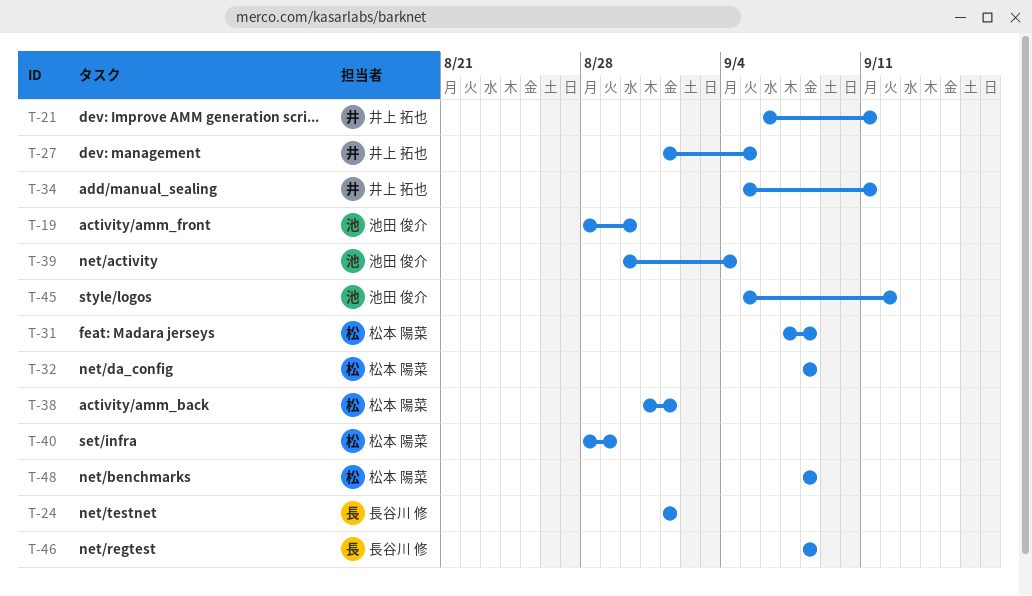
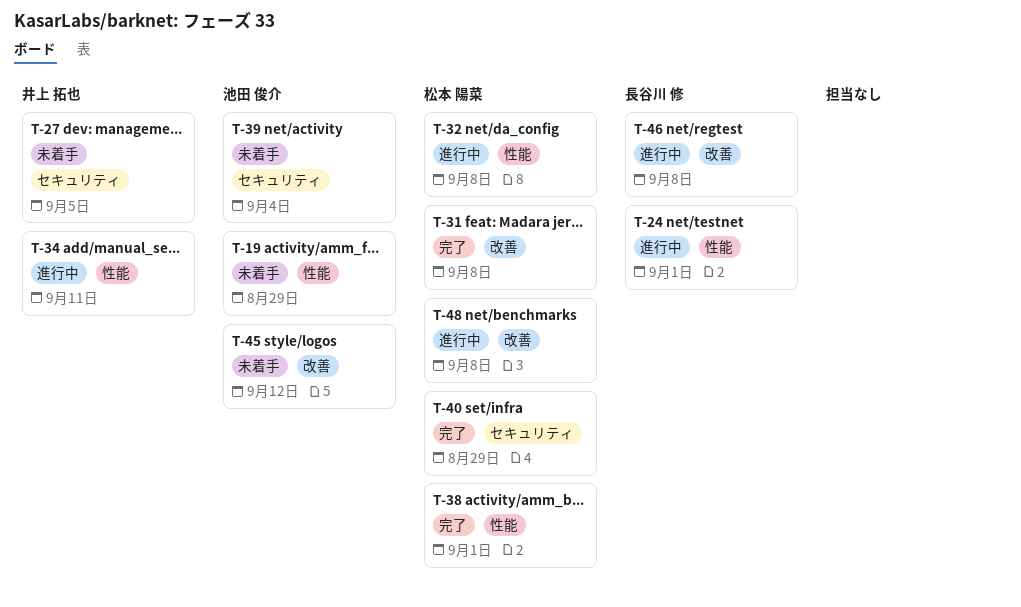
T-19, due: Aug 30 -> Aug 29
T-21: present -> none

